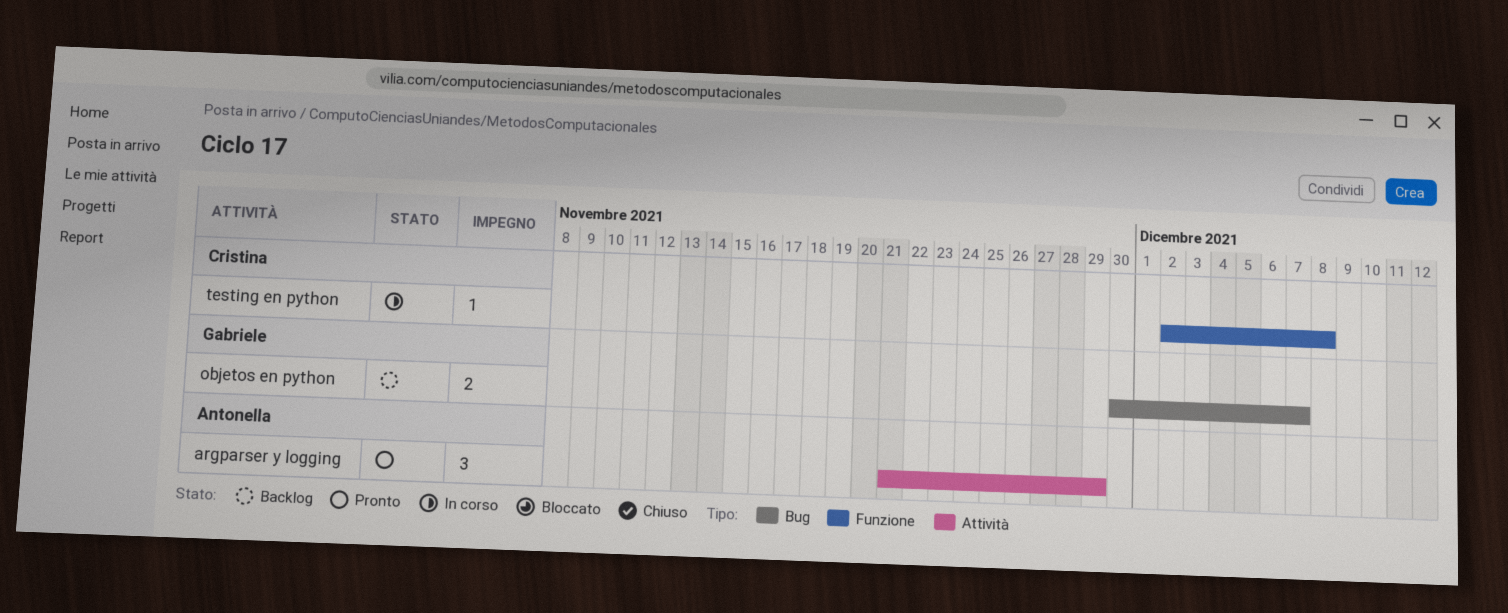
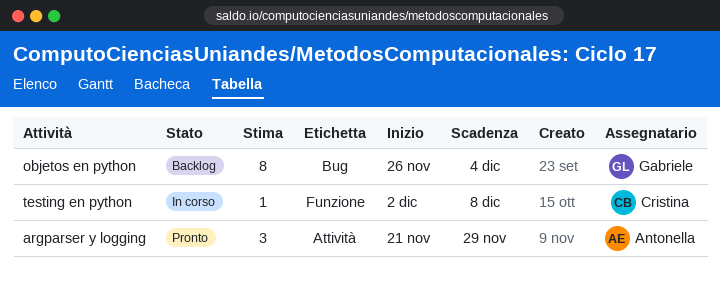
objetos en python, estimate: 2 -> 8
objetos en python, start: Nov 30 -> Nov 26
objetos en python, due: Dec 7 -> Dec 4

